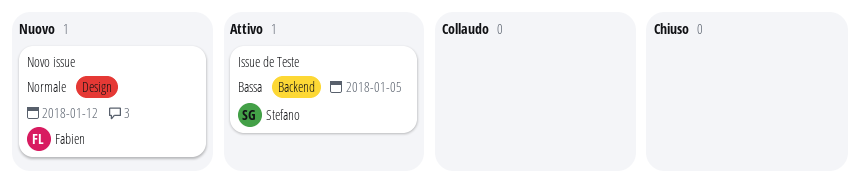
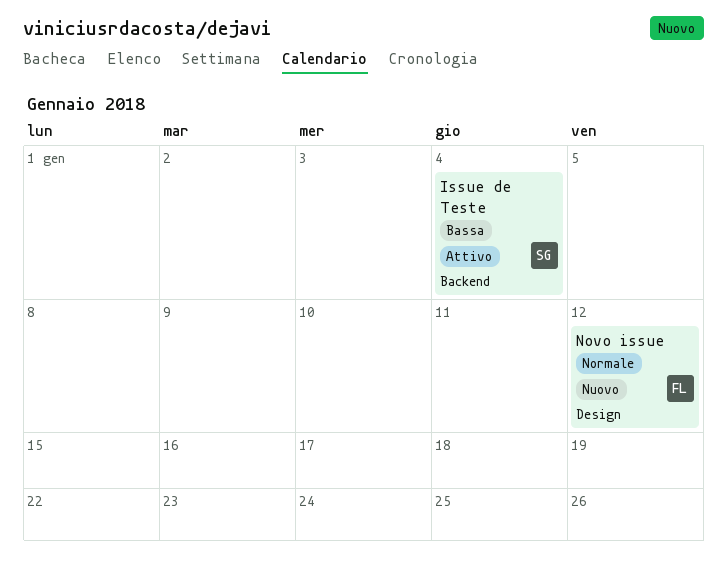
Issue de Teste, due: Jan 5 -> Jan 4

